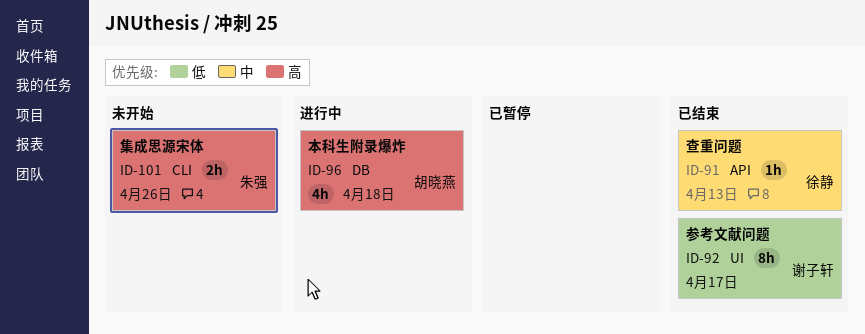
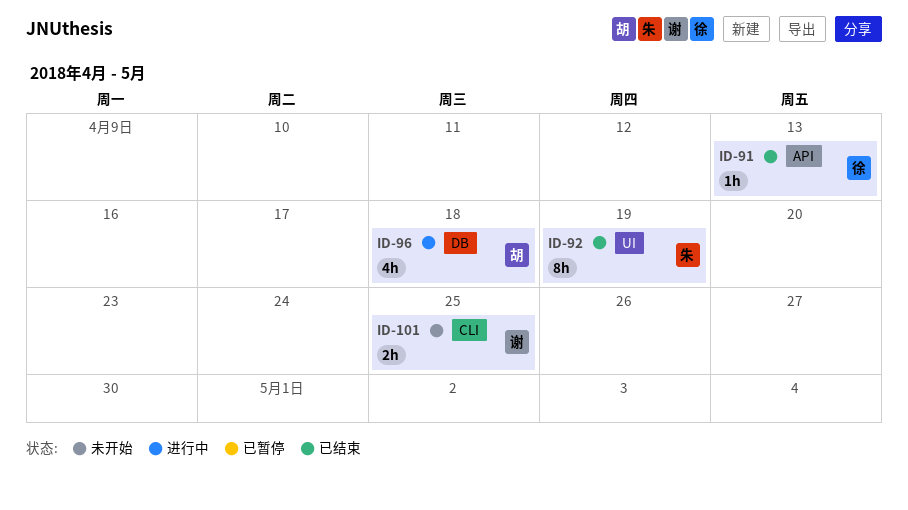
ID-92, owner: 谢子轩 -> 朱强
ID-92, due: Apr 17 -> Apr 19
ID-101, owner: 朱强 -> 谢子轩
ID-101, due: Apr 26 -> Apr 25

